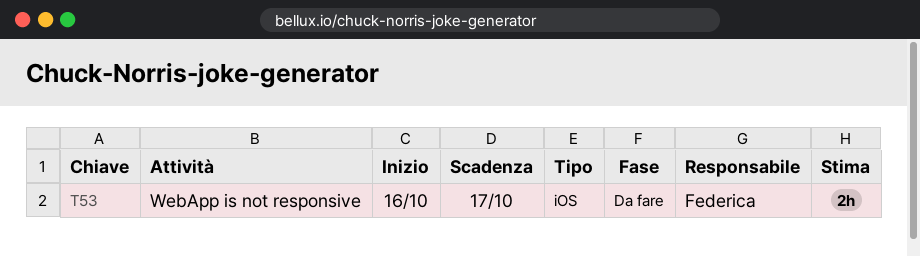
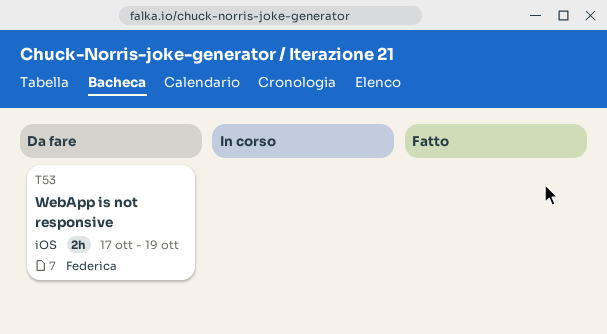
T53, start: Oct 16 -> Oct 17
T53, due: Oct 17 -> Oct 19

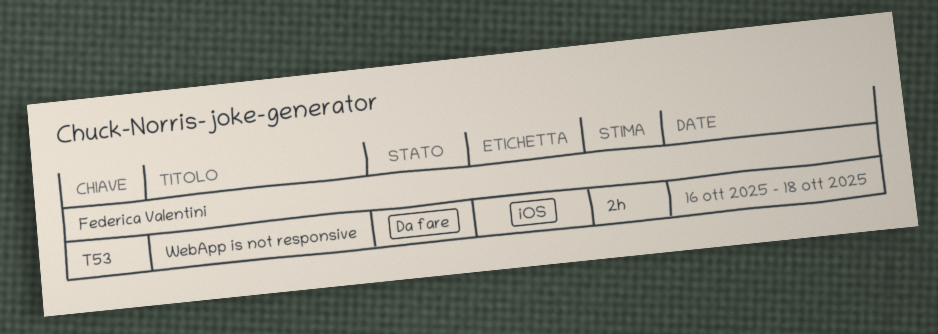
T53, start: Oct 17 -> Oct 16
T53, due: Oct 19 -> Oct 18

